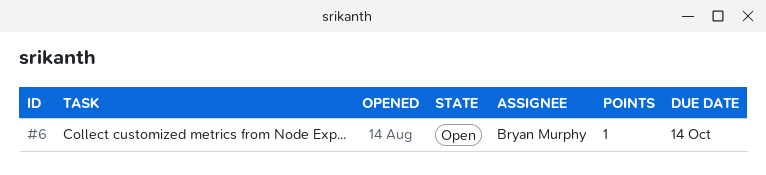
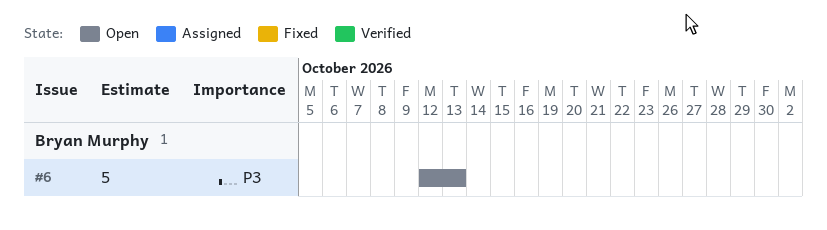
#6, estimate: 1 -> 5
#6, due: Oct 14 -> Oct 13

